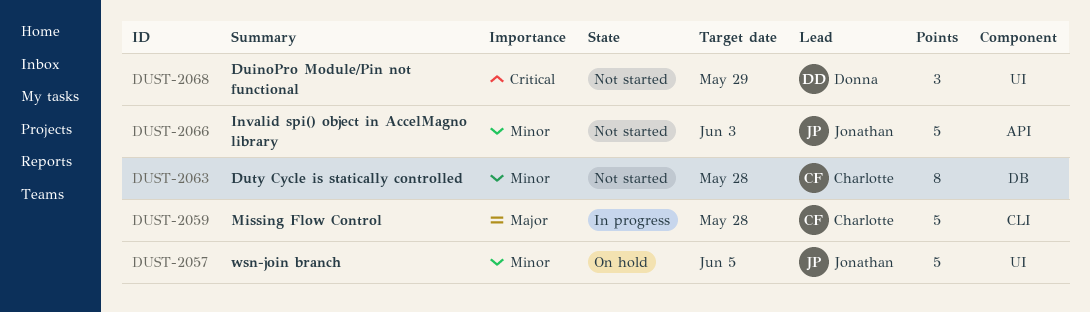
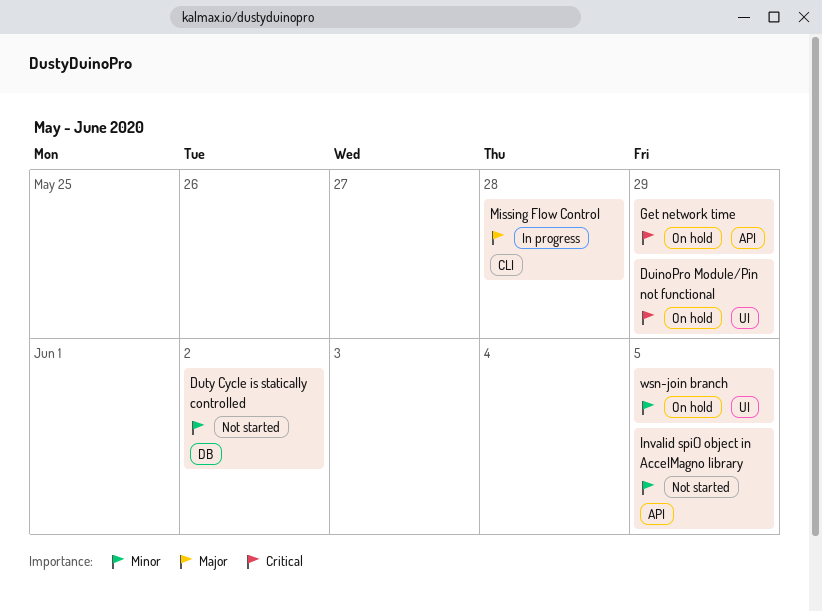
DuinoPro Module/Pin not functional, status: Not started -> On hold
Duty Cycle is statically controlled, due: May 28 -> Jun 2
Get network time: none -> present
Invalid spi() object in AccelMagno library, due: Jun 3 -> Jun 5

